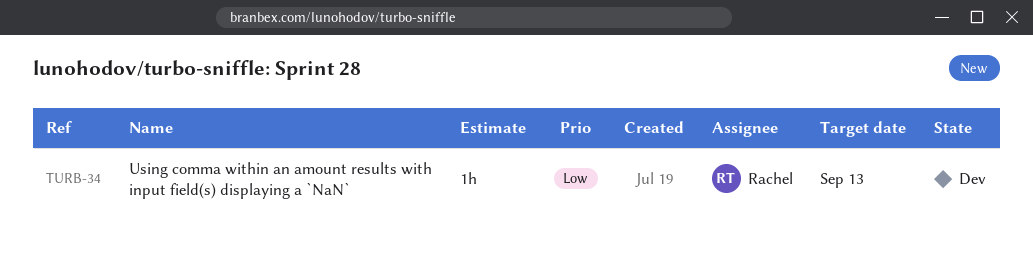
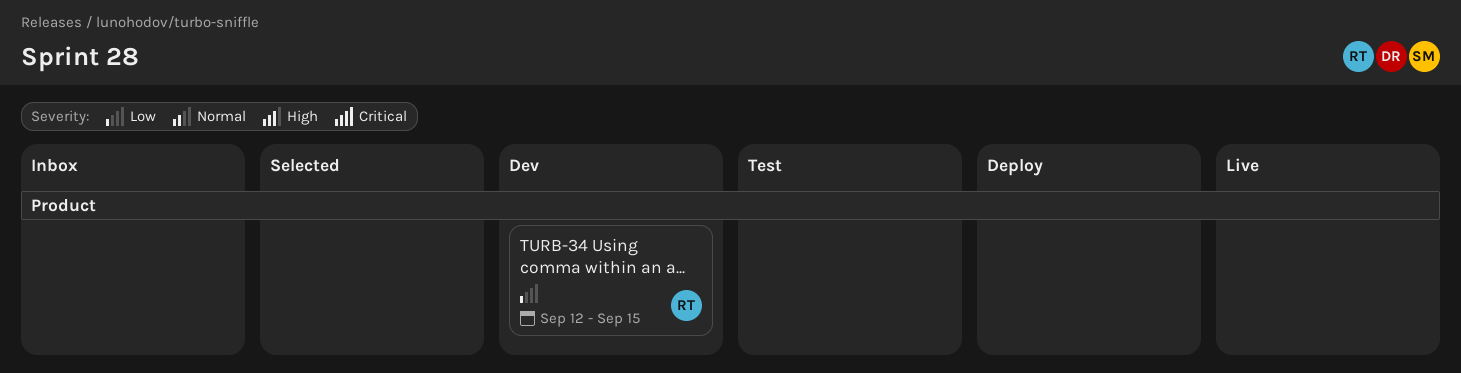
TURB-34, due: Sep 13 -> Sep 15

